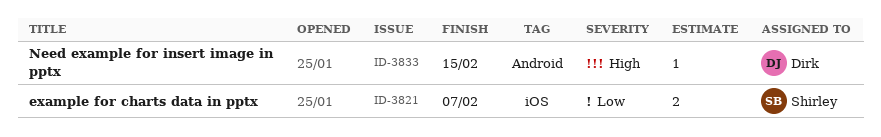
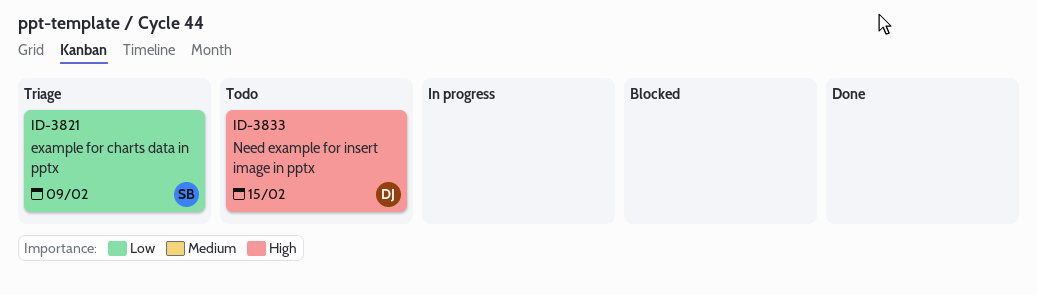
ID-3821, due: Feb 7 -> Feb 9

